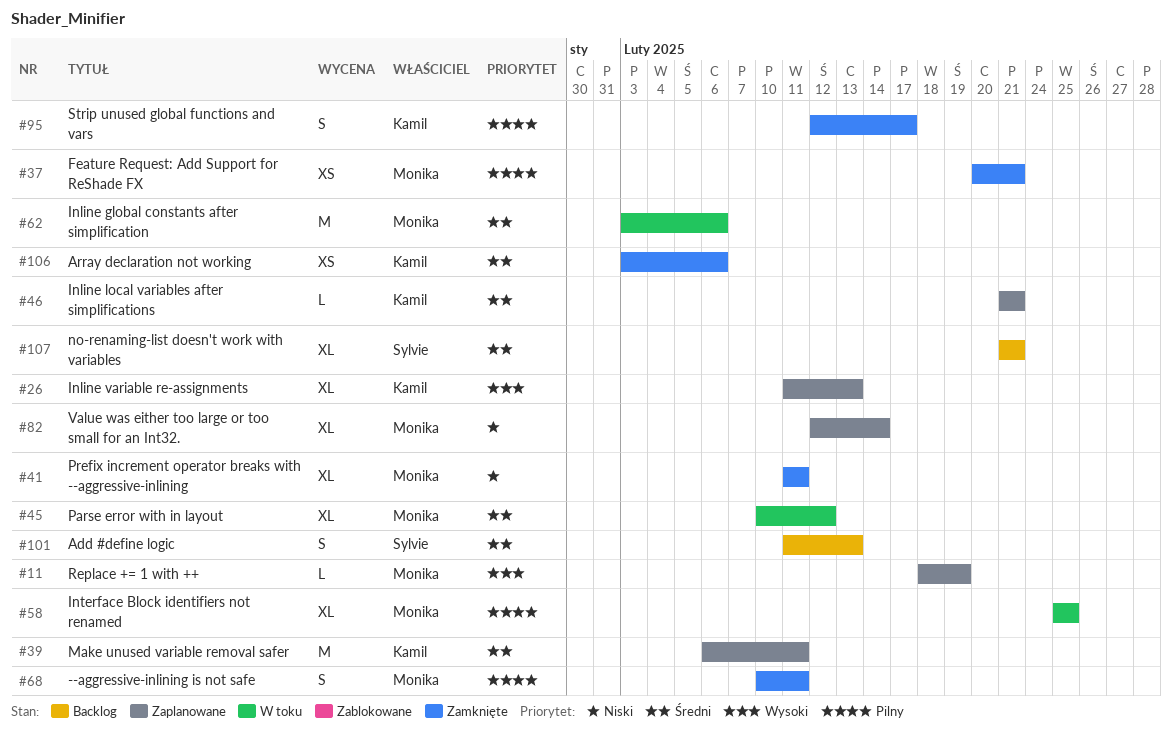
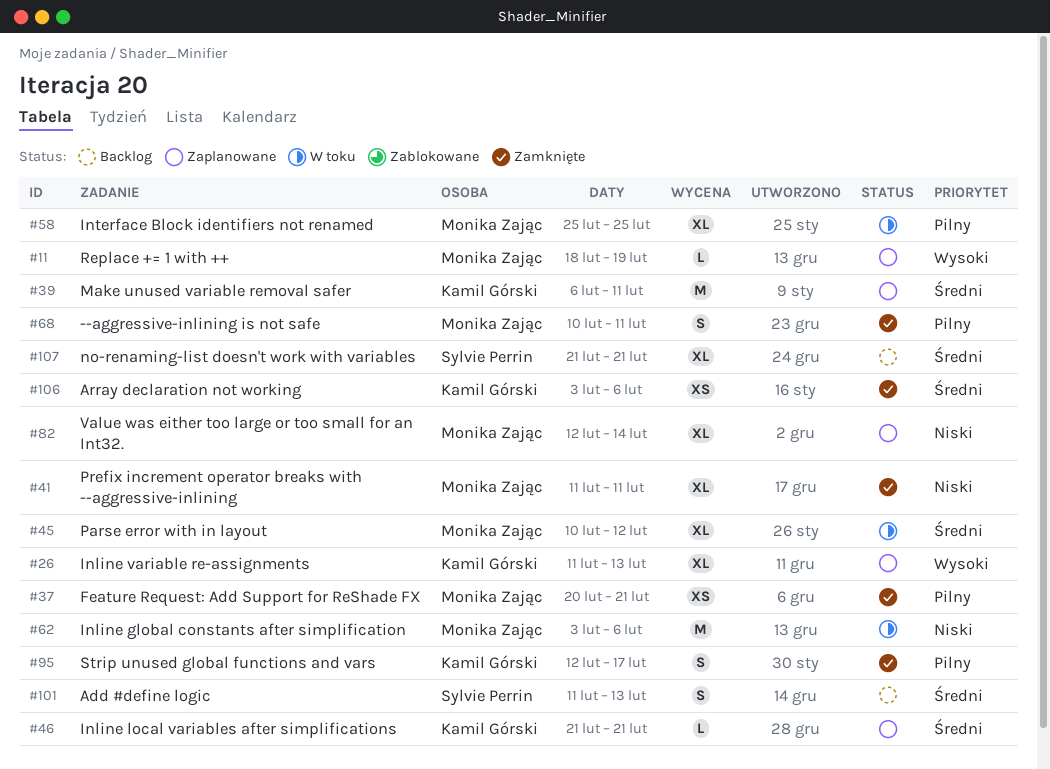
#62, priority: Średni -> Niski

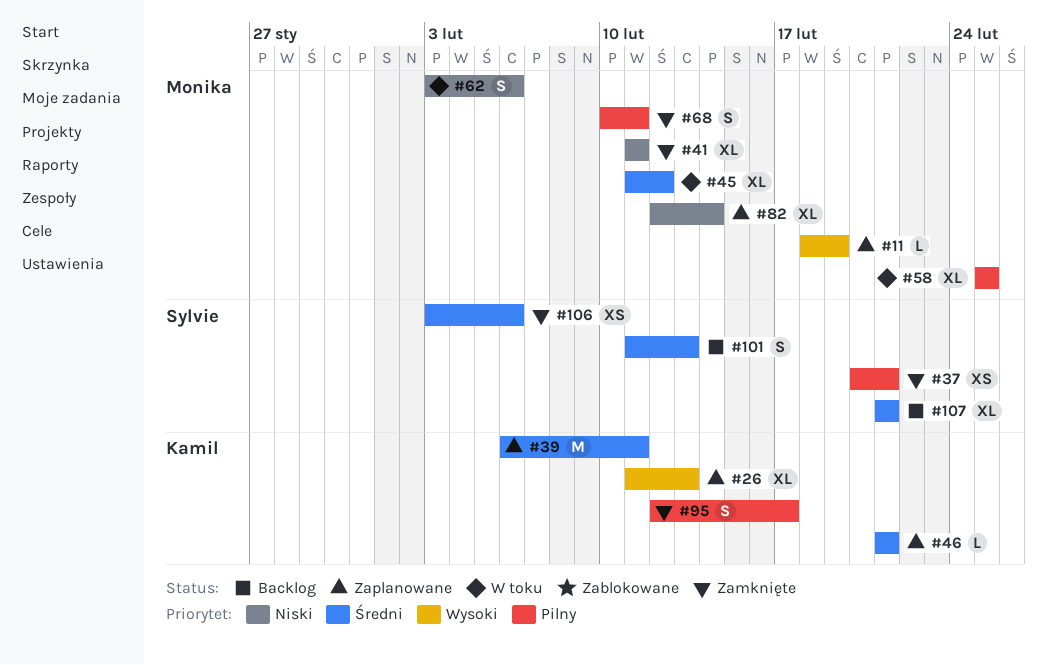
#37, owner: Monika Zając -> Sylvie Perrin
#45, start: Feb 10 -> Feb 11
#62, estimate: M -> S
#106, owner: Kamil Górski -> Sylvie Perrin

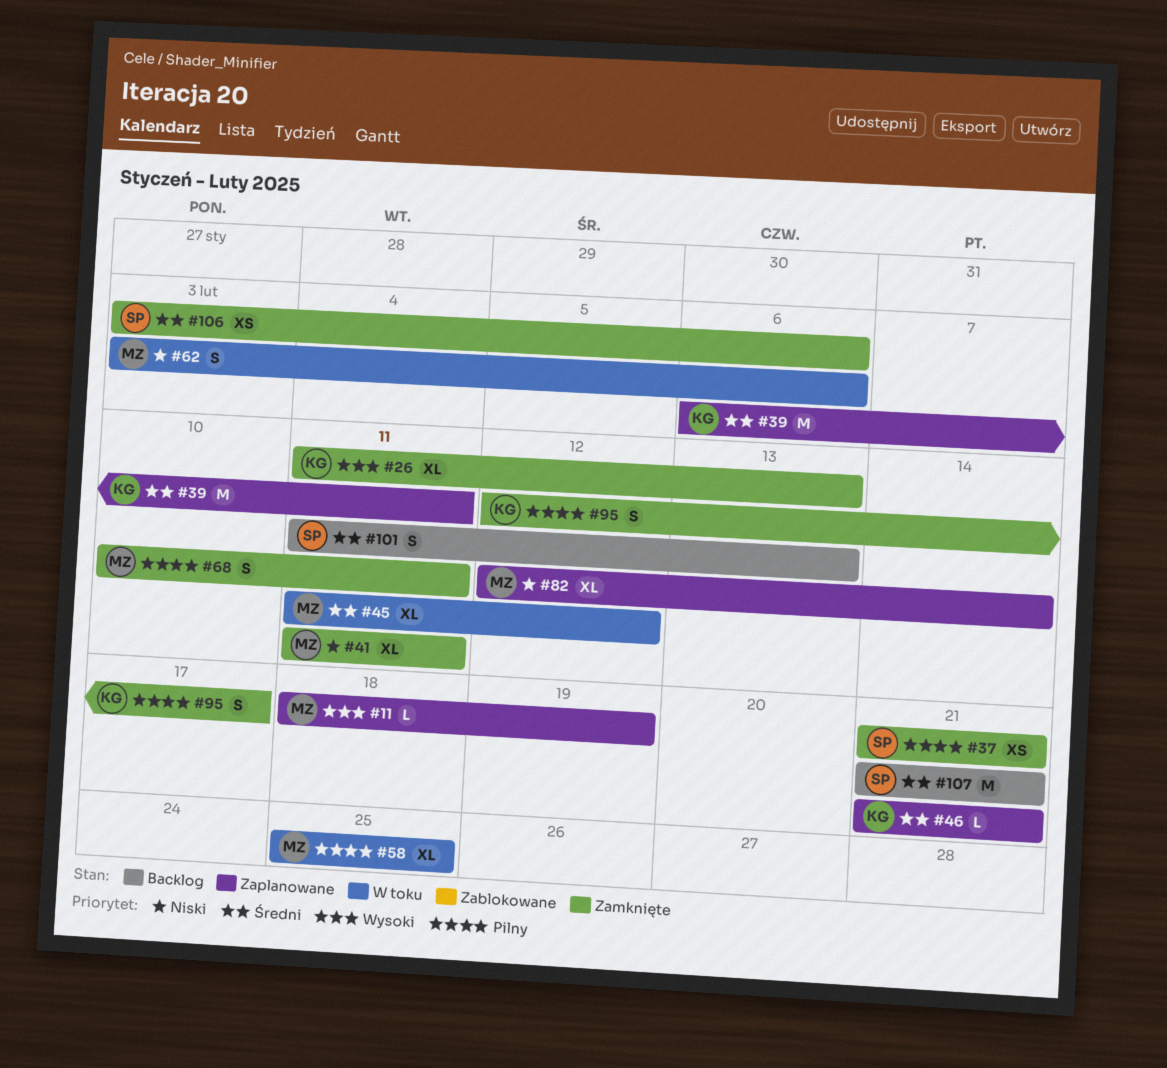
#26, status: Zaplanowane -> Zamknięte
#37, start: Feb 20 -> Feb 21
#107, estimate: XL -> M

